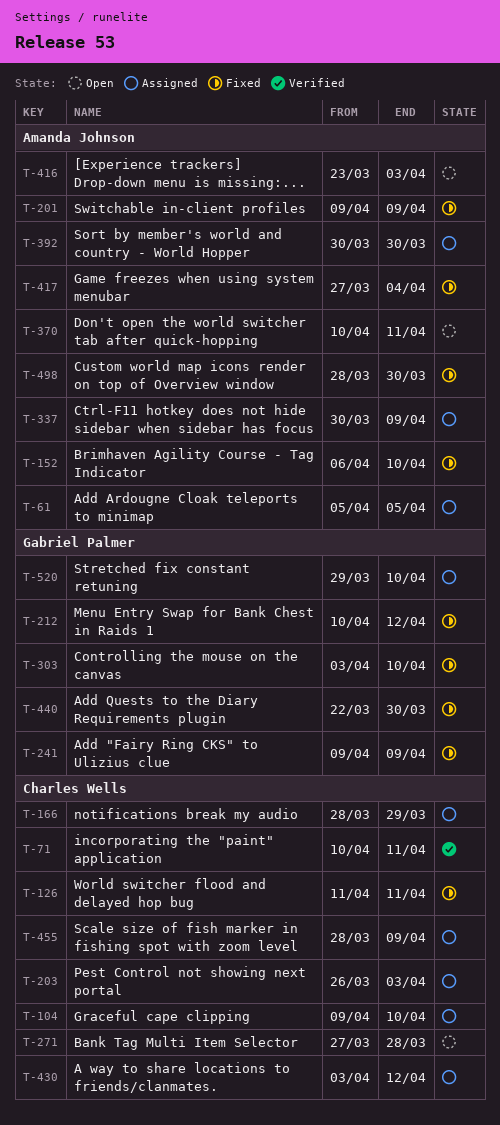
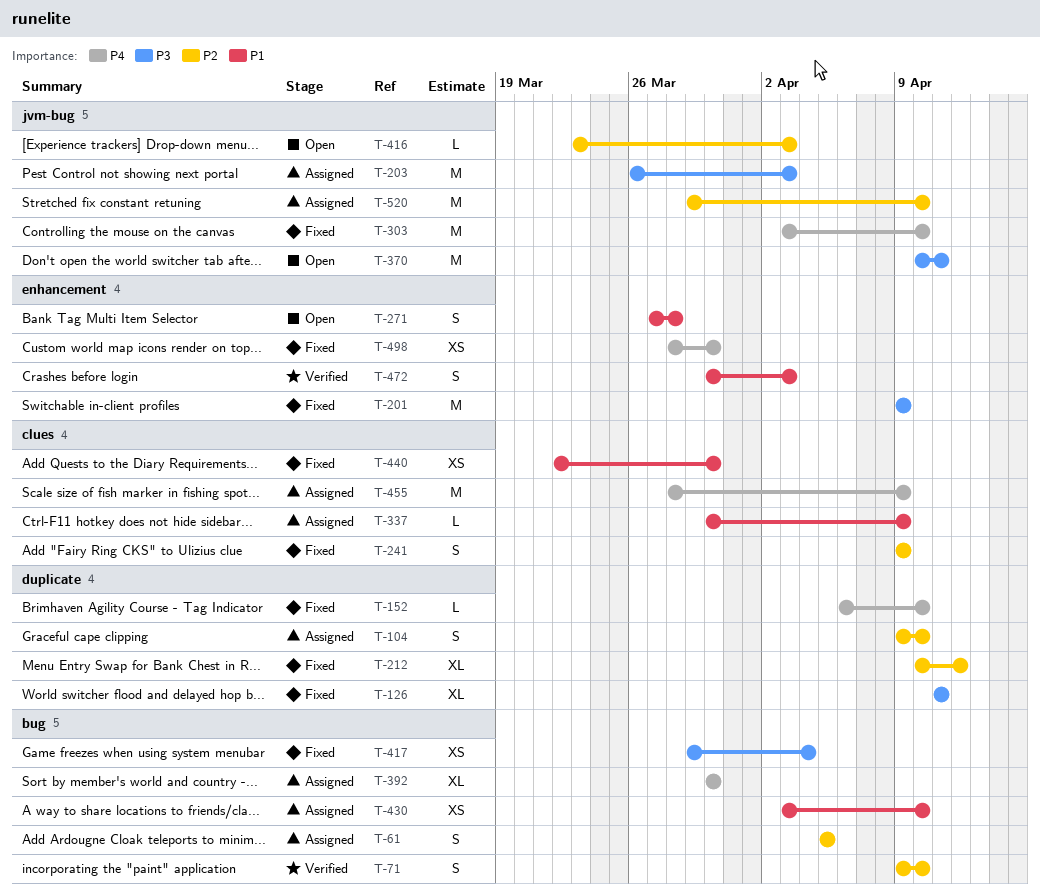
T-71, start: Apr 10 -> Apr 9
T-71, due: Apr 11 -> Apr 10
T-166: present -> none
T-417, start: Mar 27 -> Mar 29
T-430, due: Apr 12 -> Apr 10
T-472: none -> present

